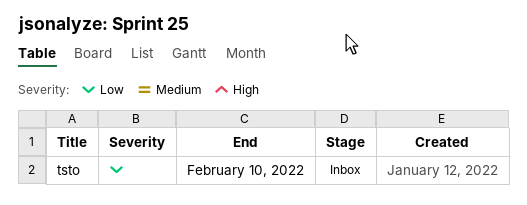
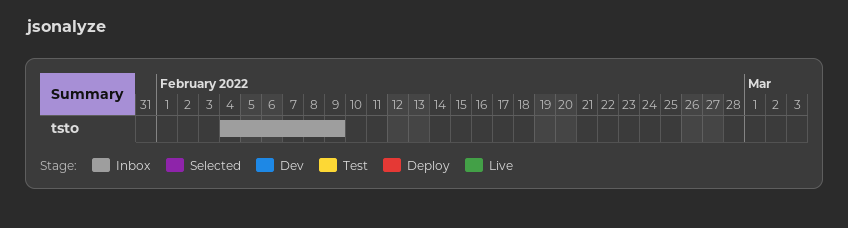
tsto, due: Feb 10 -> Feb 9

